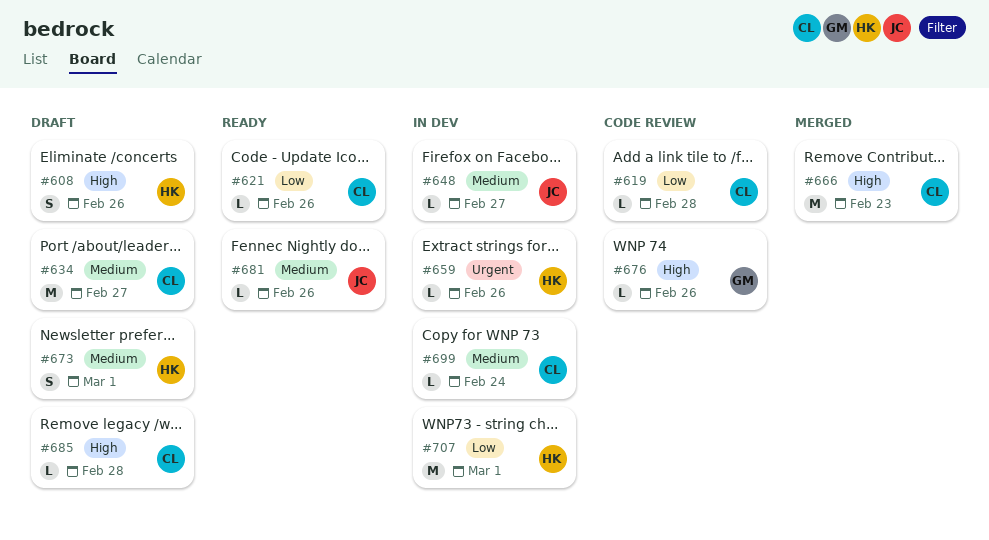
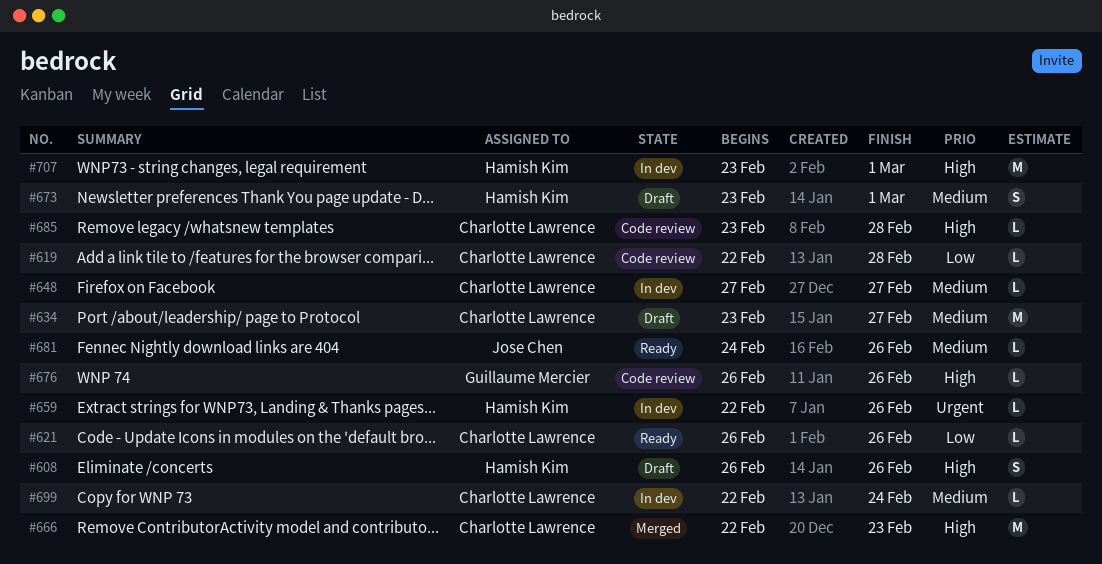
#648, owner: Jose Chen -> Charlotte Lawrence
#685, status: Draft -> Code review
#707, priority: Low -> High

